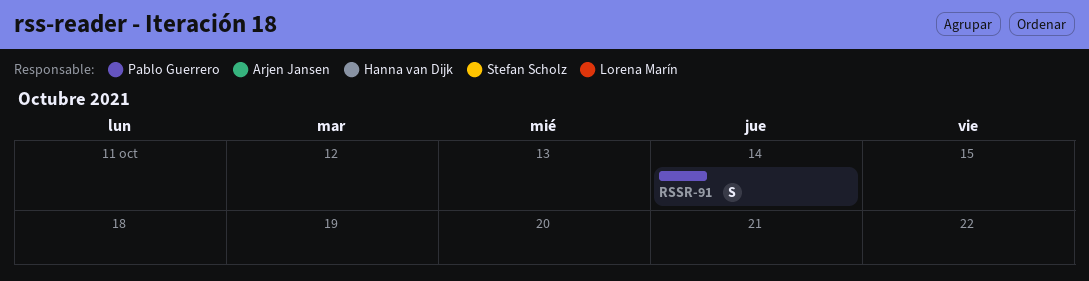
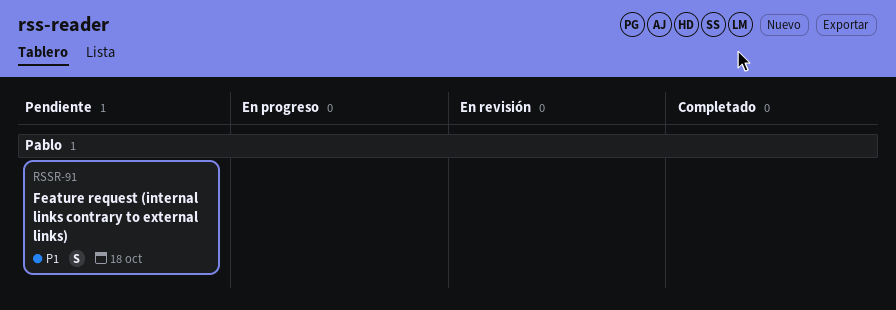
RSSR-91, due: Oct 14 -> Oct 18

